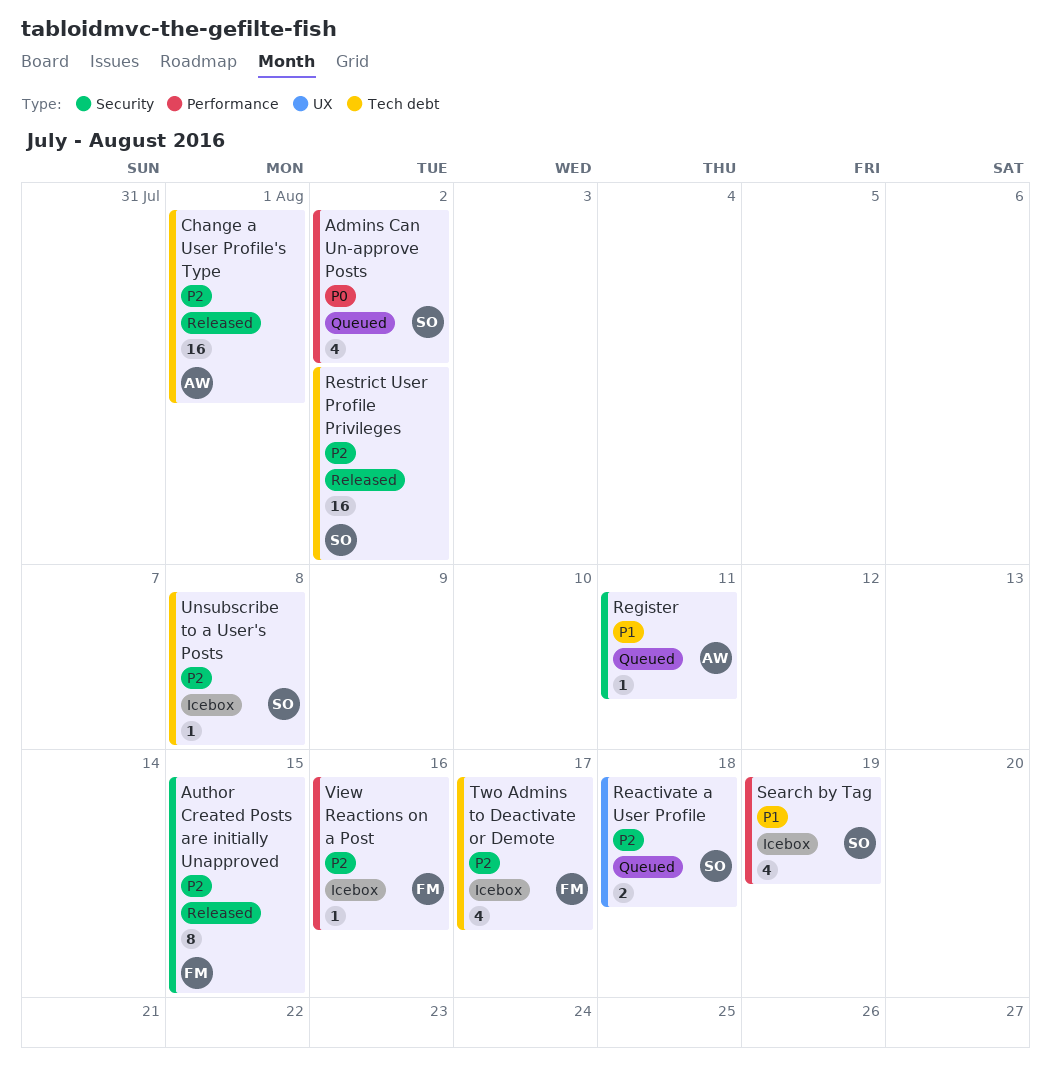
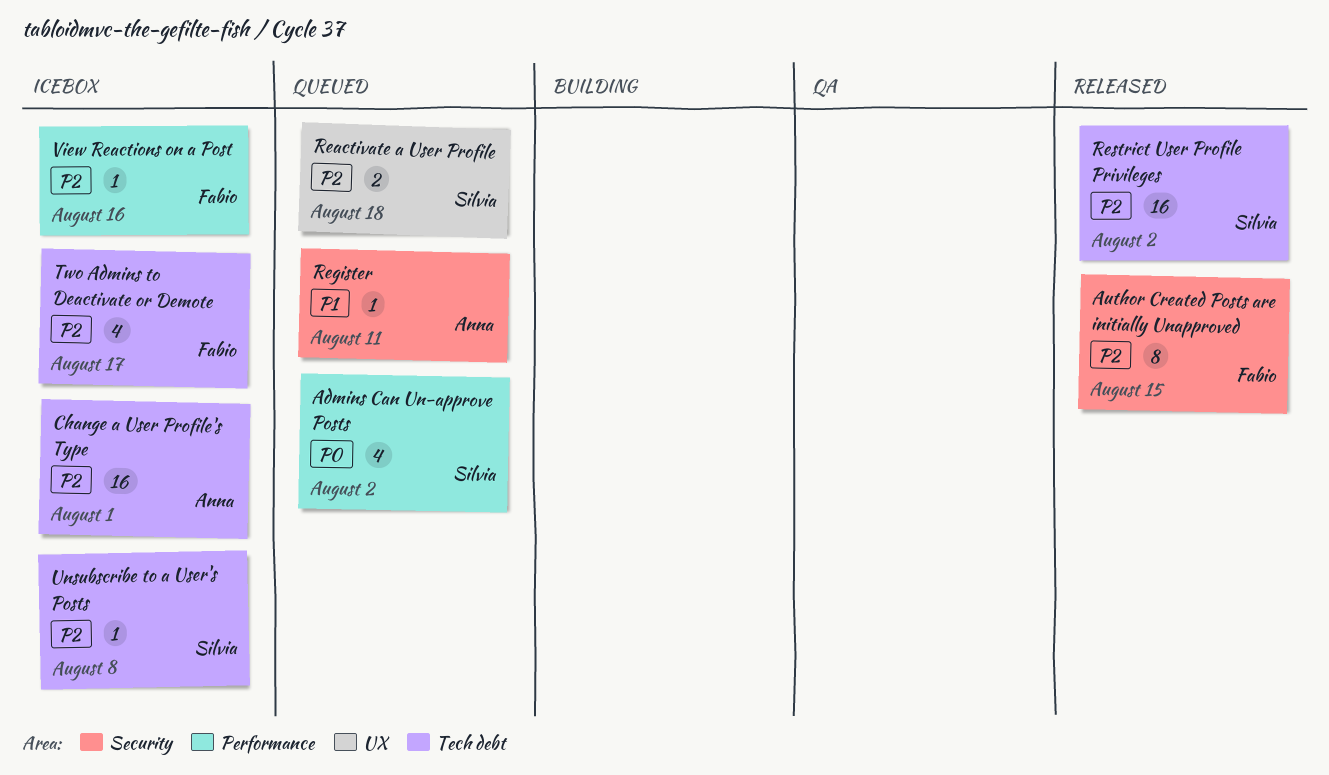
Change a User Profile's Type, status: Released -> Icebox
Search by Tag: present -> none

